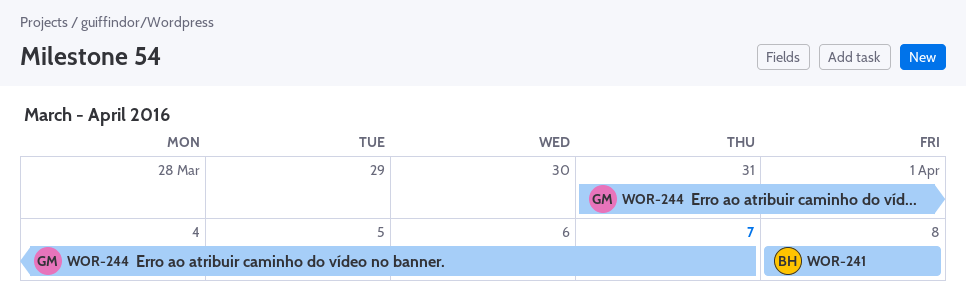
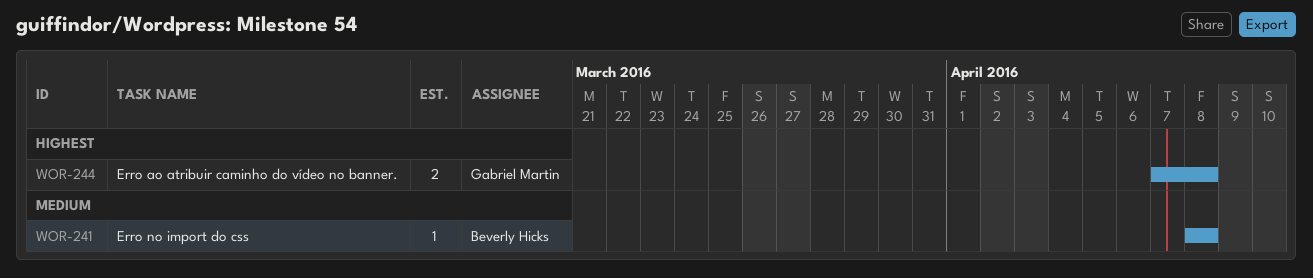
WOR-244, start: Mar 31 -> Apr 7
WOR-244, due: Apr 7 -> Apr 8

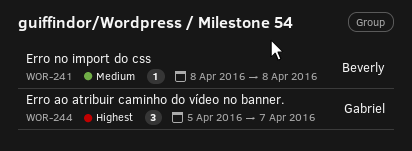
WOR-244, estimate: 2 -> 3
WOR-244, start: Apr 7 -> Apr 5
WOR-244, due: Apr 8 -> Apr 7

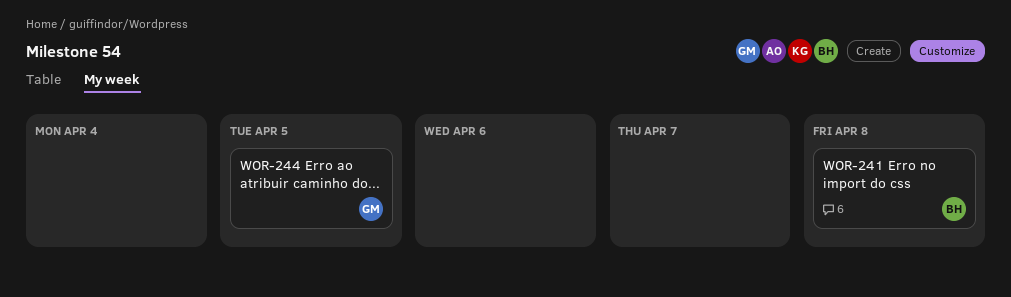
WOR-244, due: Apr 7 -> Apr 5

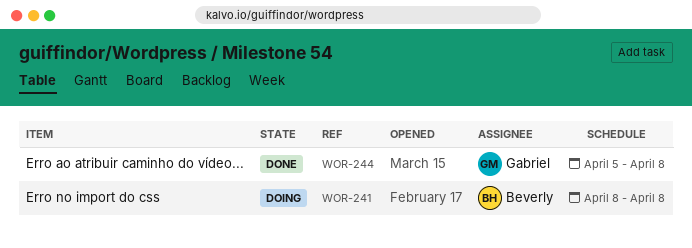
WOR-244, due: Apr 5 -> Apr 8

